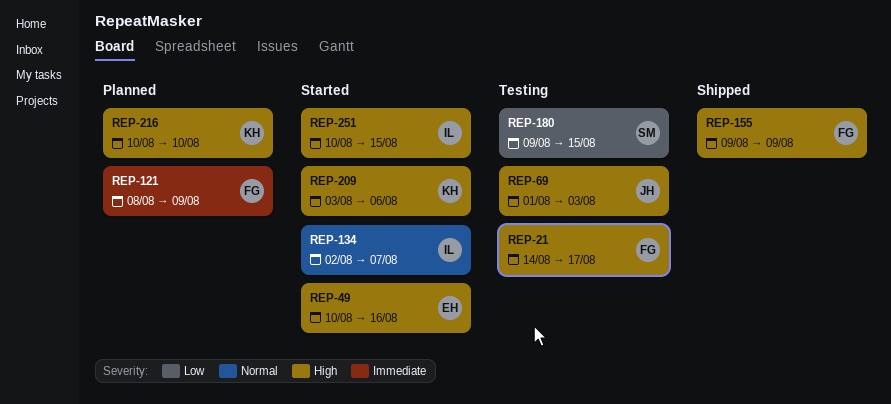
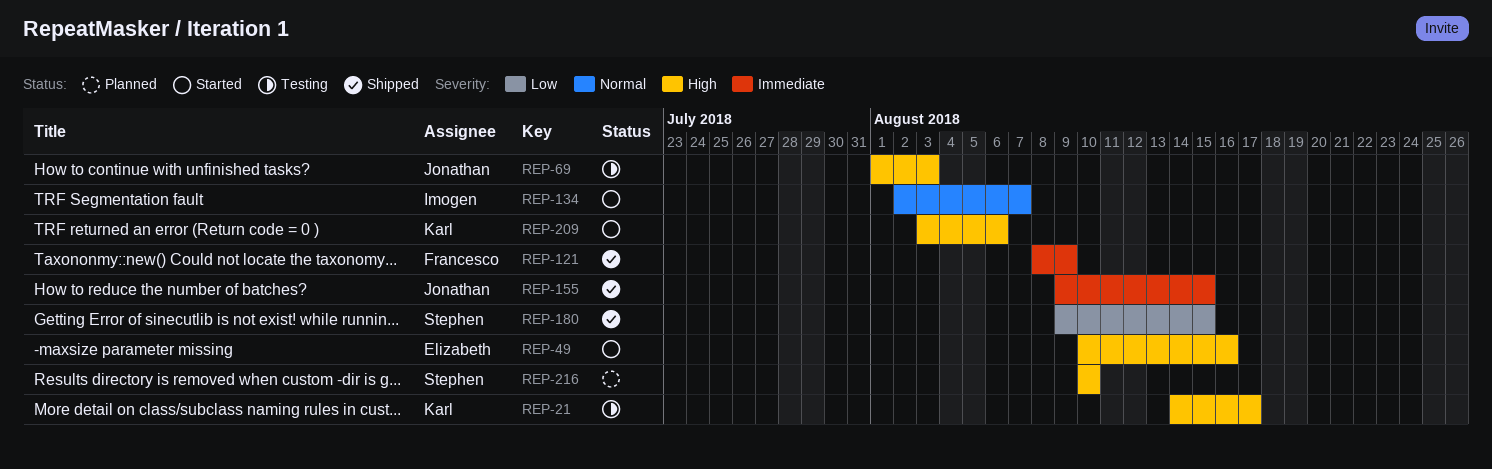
REP-21, owner: Francesco -> Karl
REP-121, status: Planned -> Shipped
REP-155, owner: Francesco -> Jonathan
REP-155, priority: High -> Immediate
REP-155, due: Aug 9 -> Aug 15
REP-180, status: Testing -> Shipped
REP-216, owner: Karl -> Stephen
REP-251: present -> none

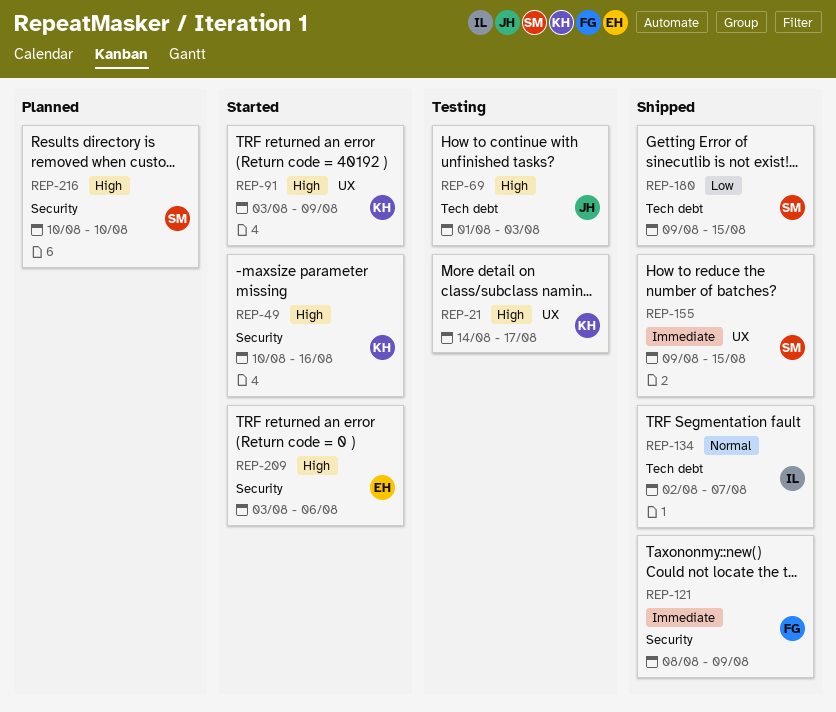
REP-49, owner: Elizabeth -> Karl
REP-91: none -> present
REP-134, status: Started -> Shipped
REP-155, owner: Jonathan -> Stephen
REP-209, owner: Karl -> Elizabeth

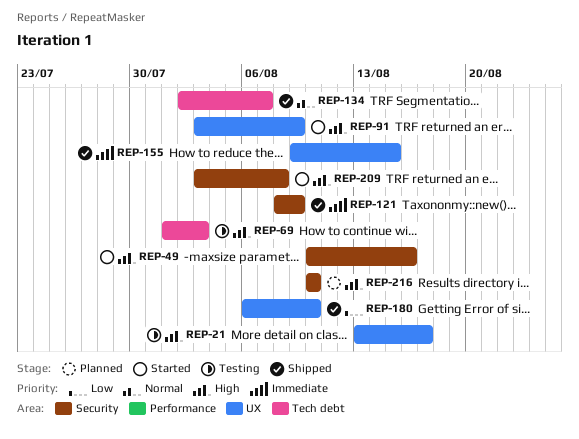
REP-21, start: Aug 14 -> Aug 13
REP-180, label: Tech debt -> UX
REP-180, start: Aug 9 -> Aug 6
REP-180, due: Aug 15 -> Aug 10
REP-209, due: Aug 6 -> Aug 8

